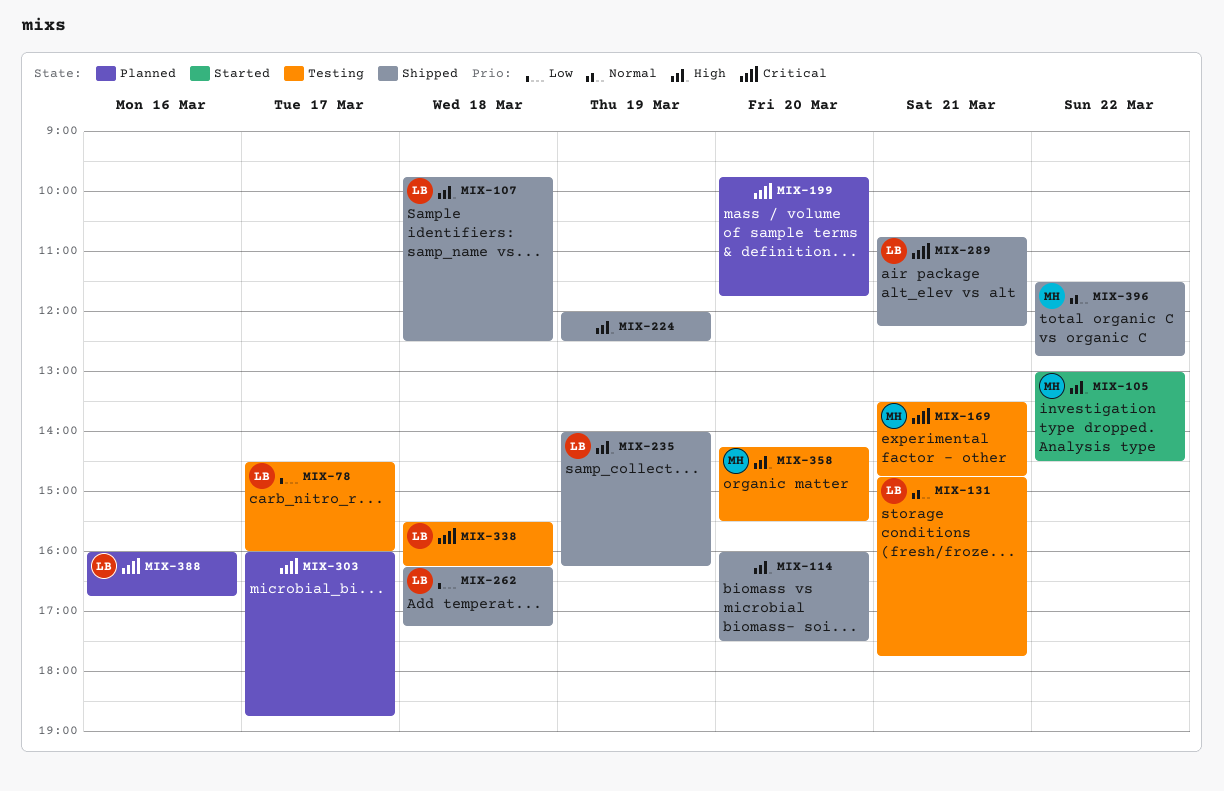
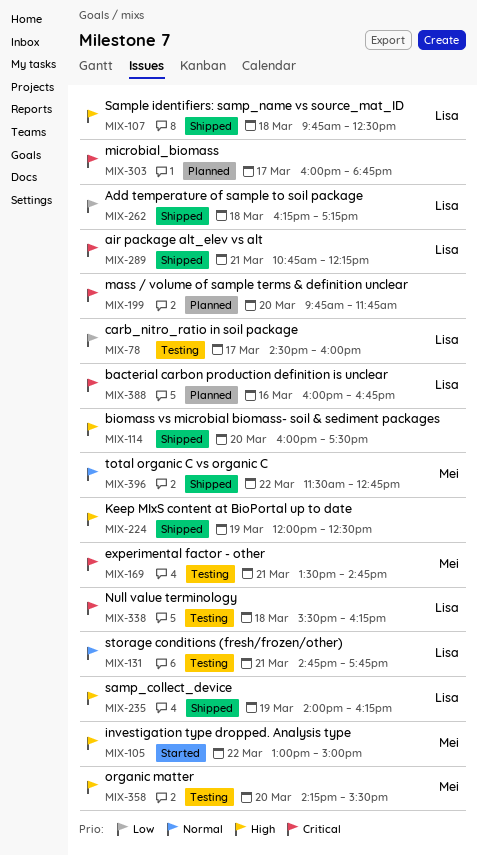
MIX-105, ends: 14:30 -> 15:00

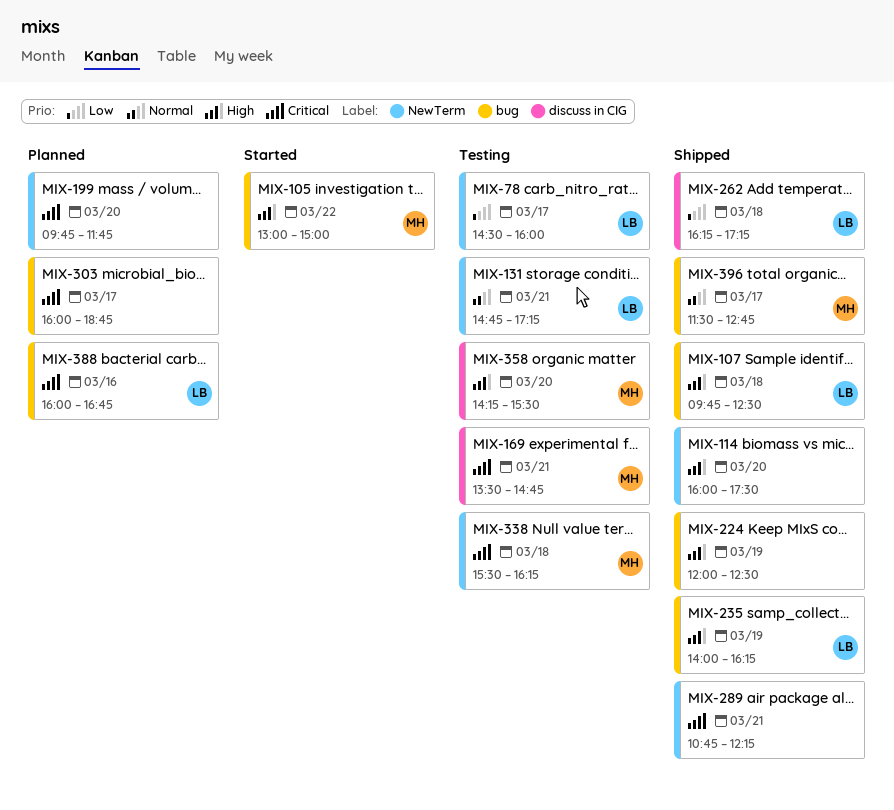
MIX-131, ends: 17:45 -> 17:15
MIX-289, owner: Lisa -> none
MIX-338, owner: Lisa -> Mei
MIX-396, day: Mar 22 -> Mar 17

